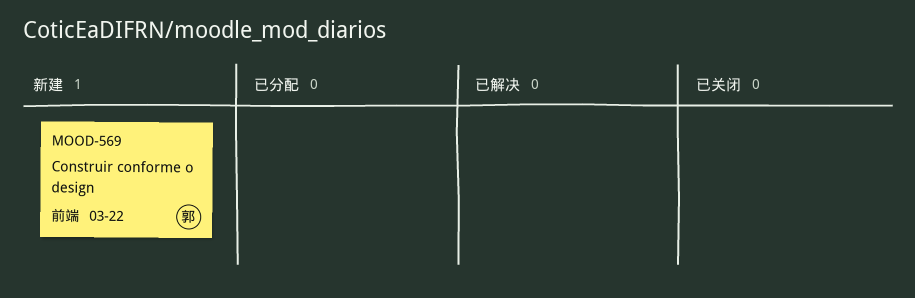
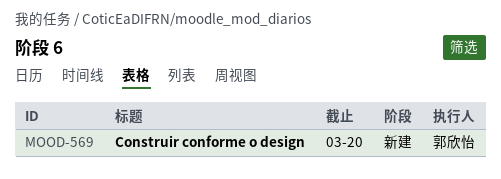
MOOD-569, due: Mar 22 -> Mar 20

